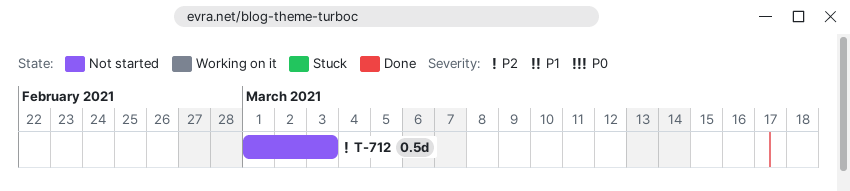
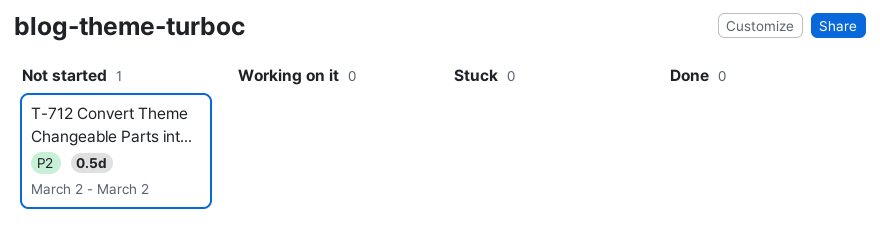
T-712, start: Mar 1 -> Mar 2
T-712, due: Mar 3 -> Mar 2

